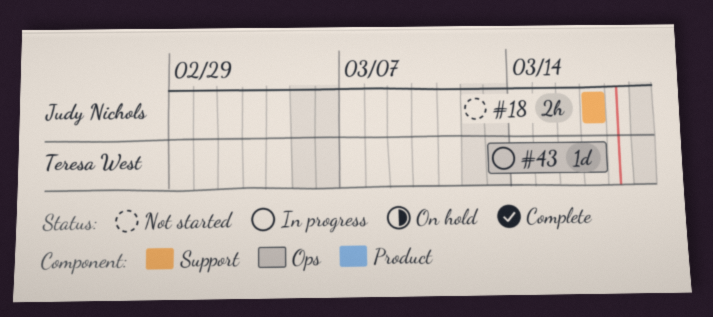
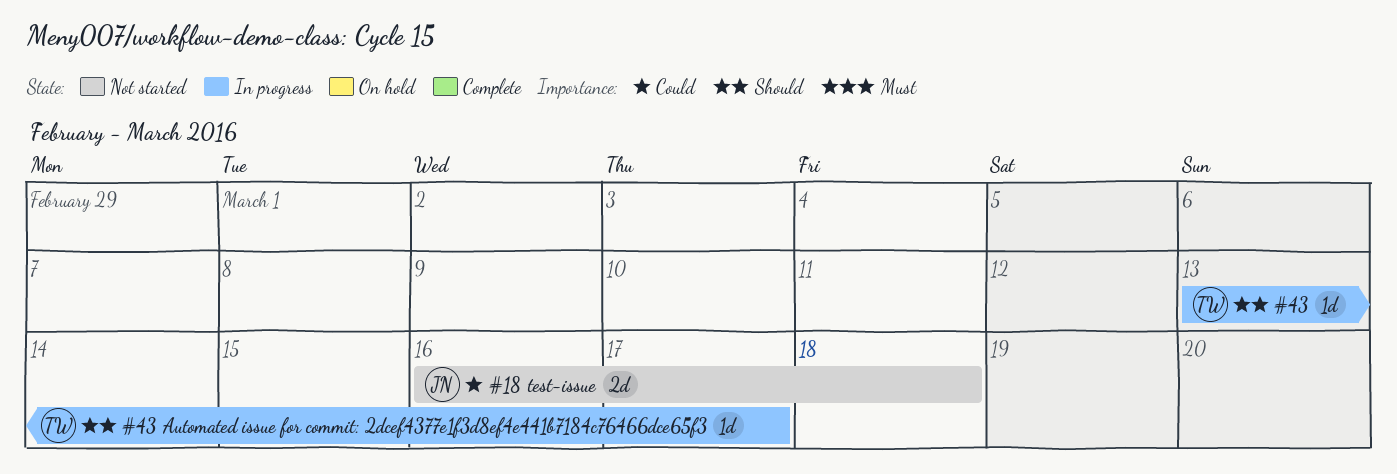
#18, estimate: 2h -> 2d
#18, start: Mar 17 -> Mar 16
#18, due: Mar 17 -> Mar 18

